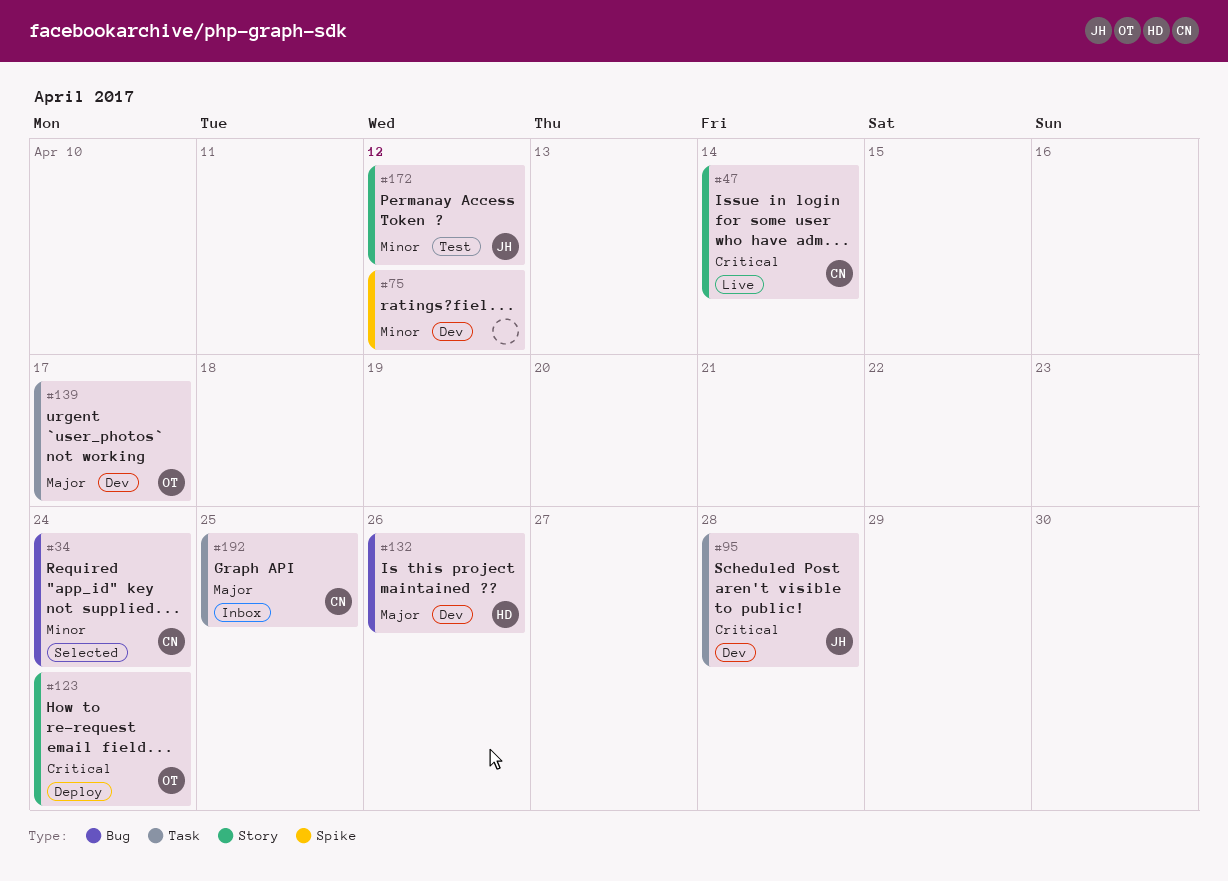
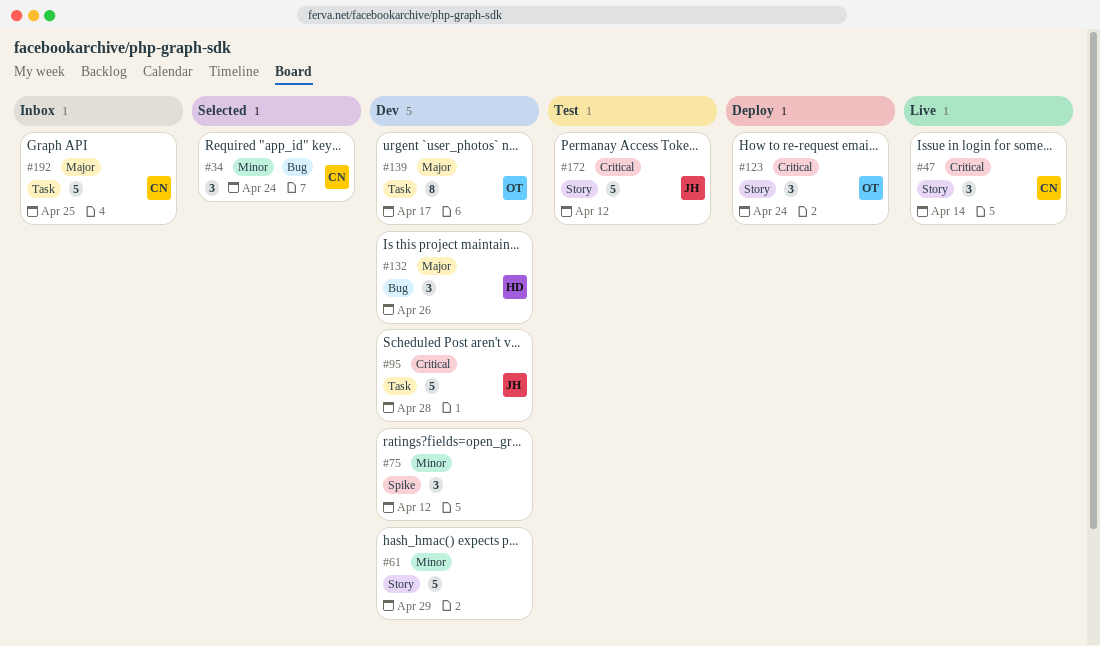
#61: none -> present
#172, priority: Minor -> Critical

